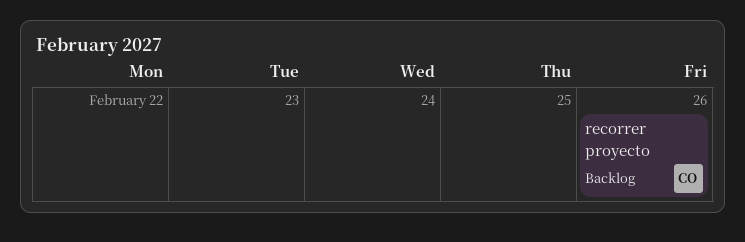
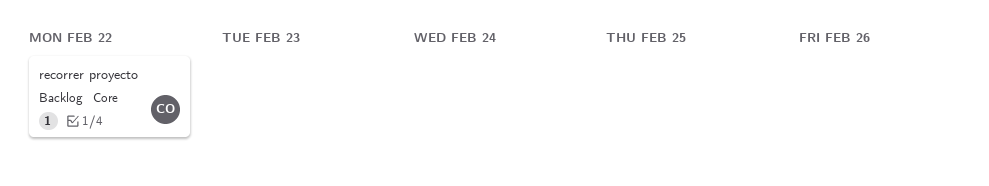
recorrer proyecto, due: Feb 26 -> Feb 22

